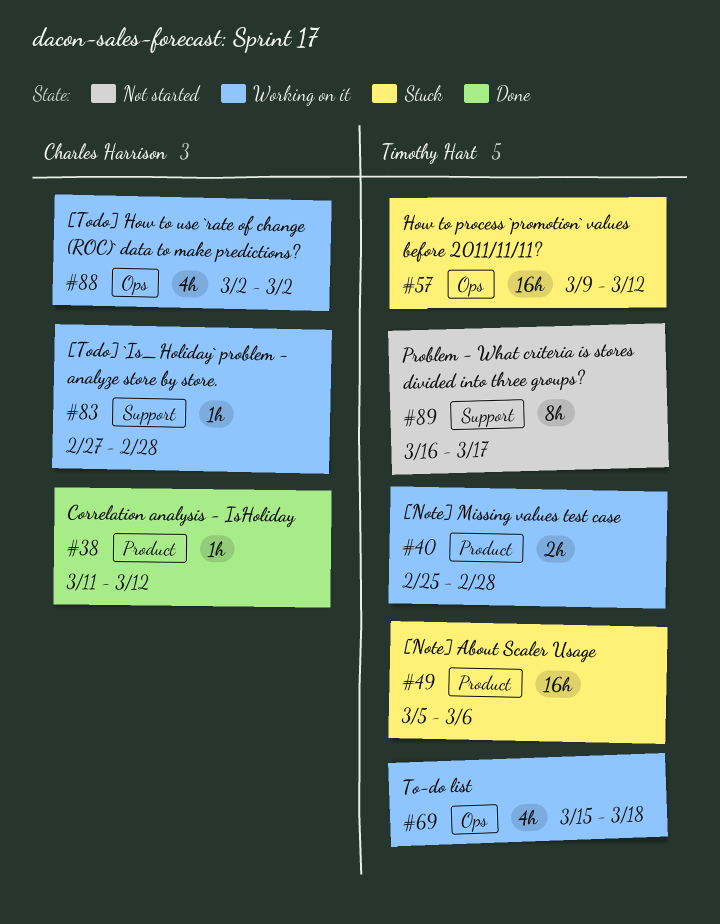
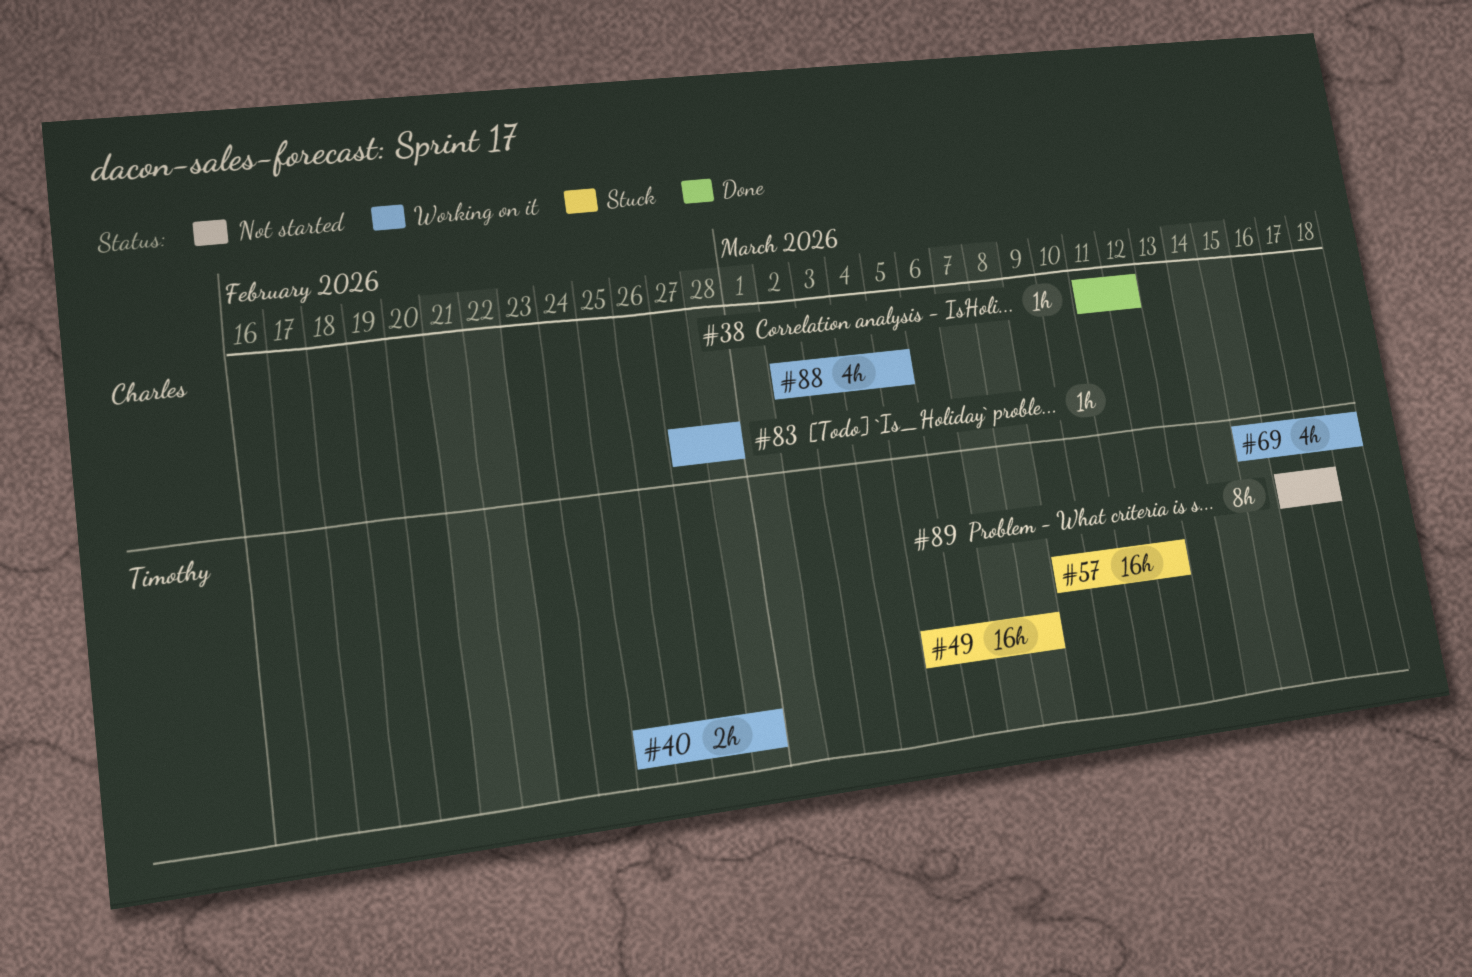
#49, due: Mar 6 -> Mar 8
#88, due: Mar 2 -> Mar 5

